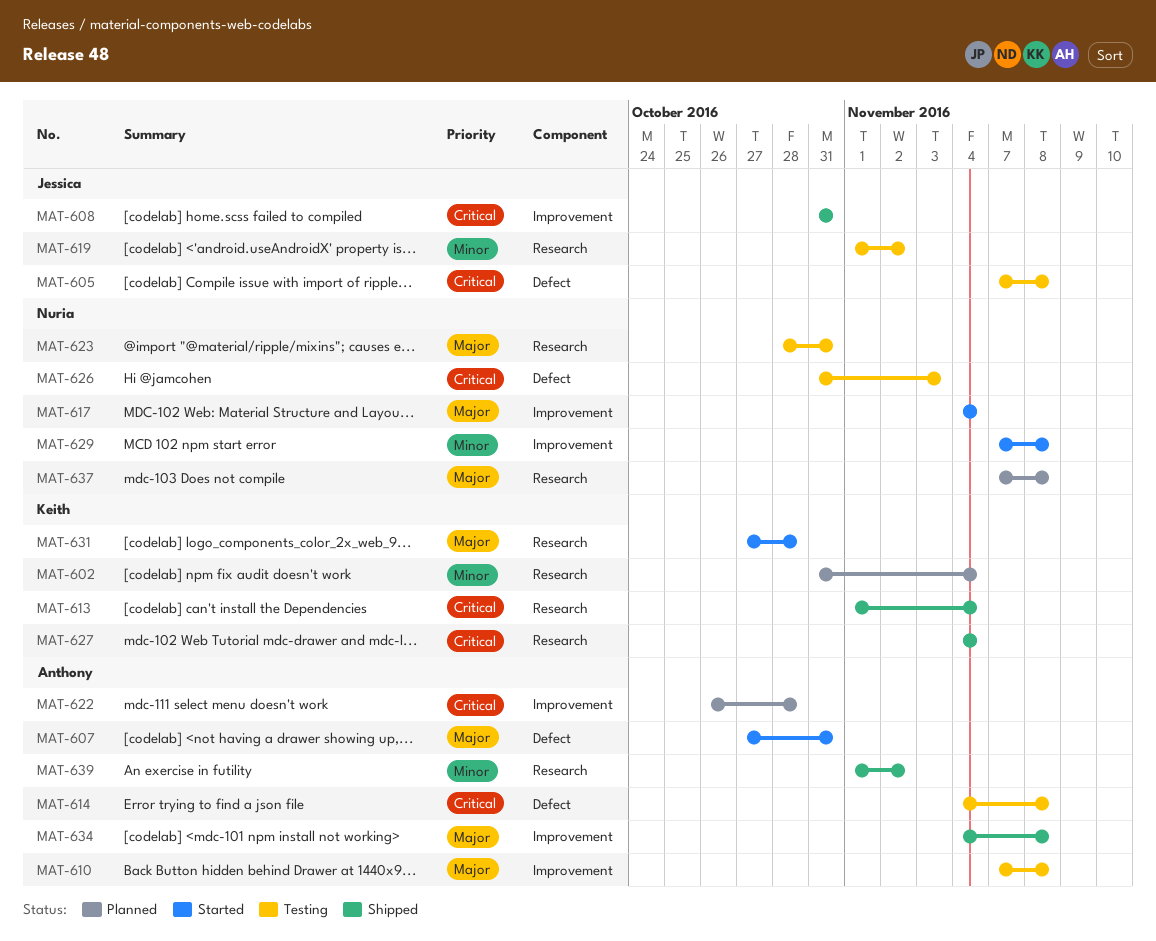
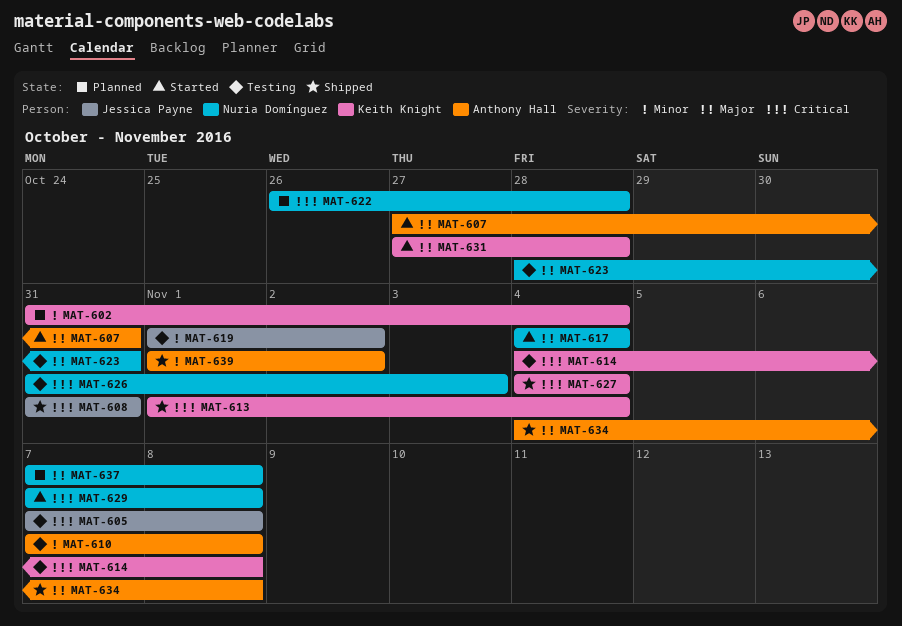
MAT-610, priority: Major -> Minor
MAT-614, owner: Anthony Hall -> Keith Knight
MAT-622, owner: Anthony Hall -> Nuria Domínguez
MAT-629, priority: Minor -> Critical

